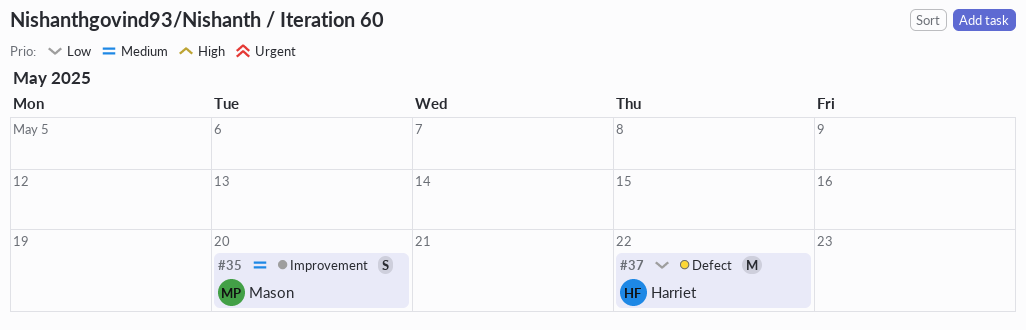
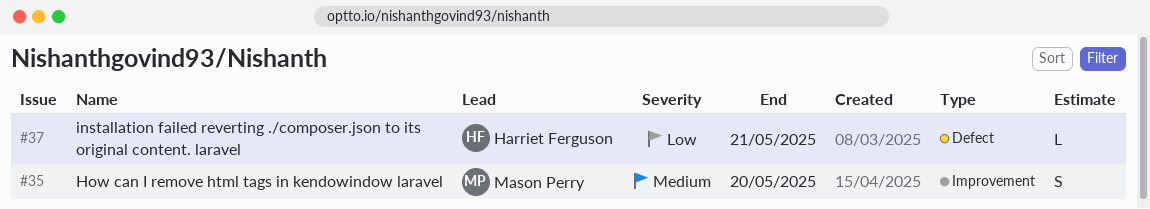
#37, estimate: M -> L
#37, due: May 22 -> May 21

